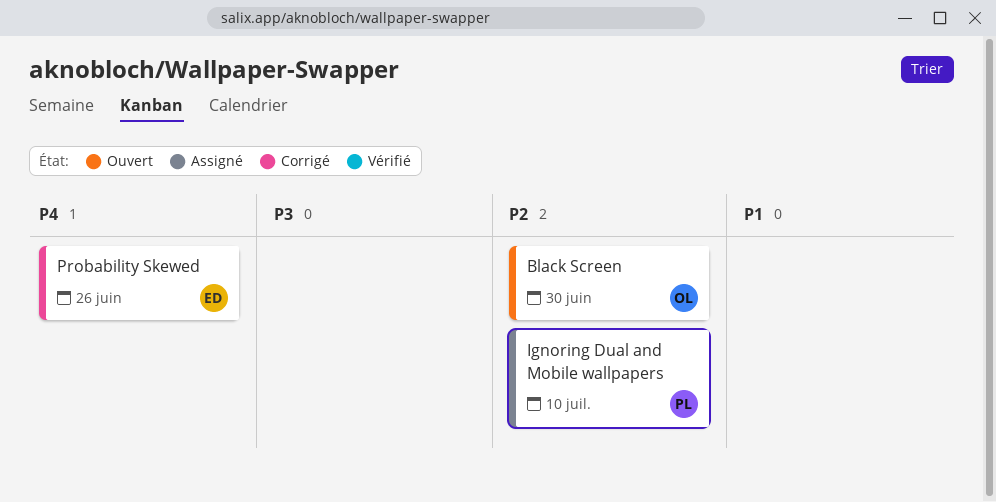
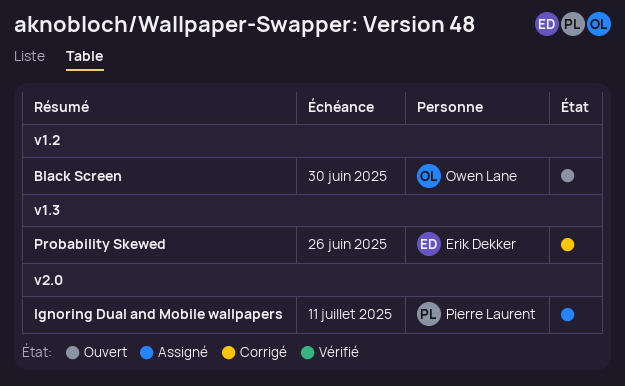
Ignoring Dual and Mobile wallpapers, due: Jul 10 -> Jul 11

